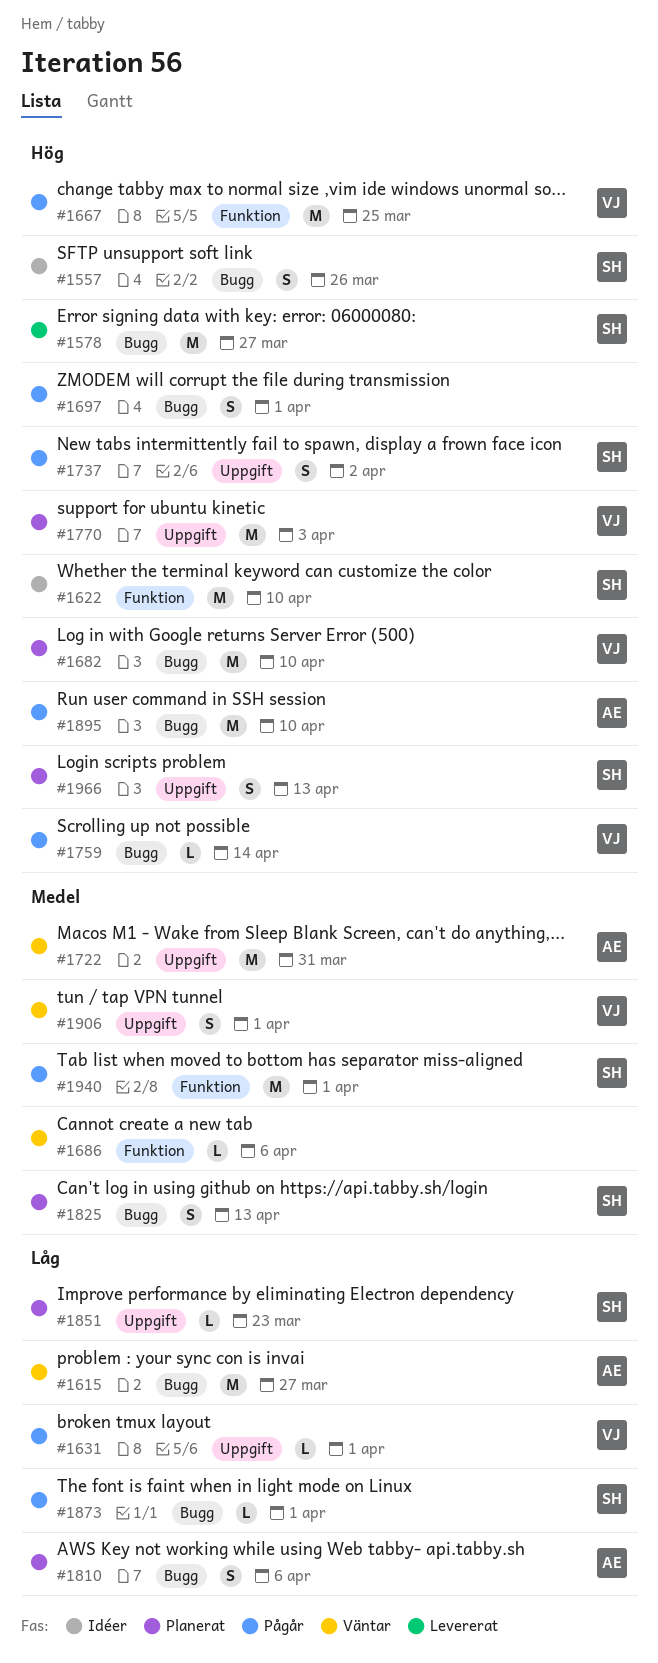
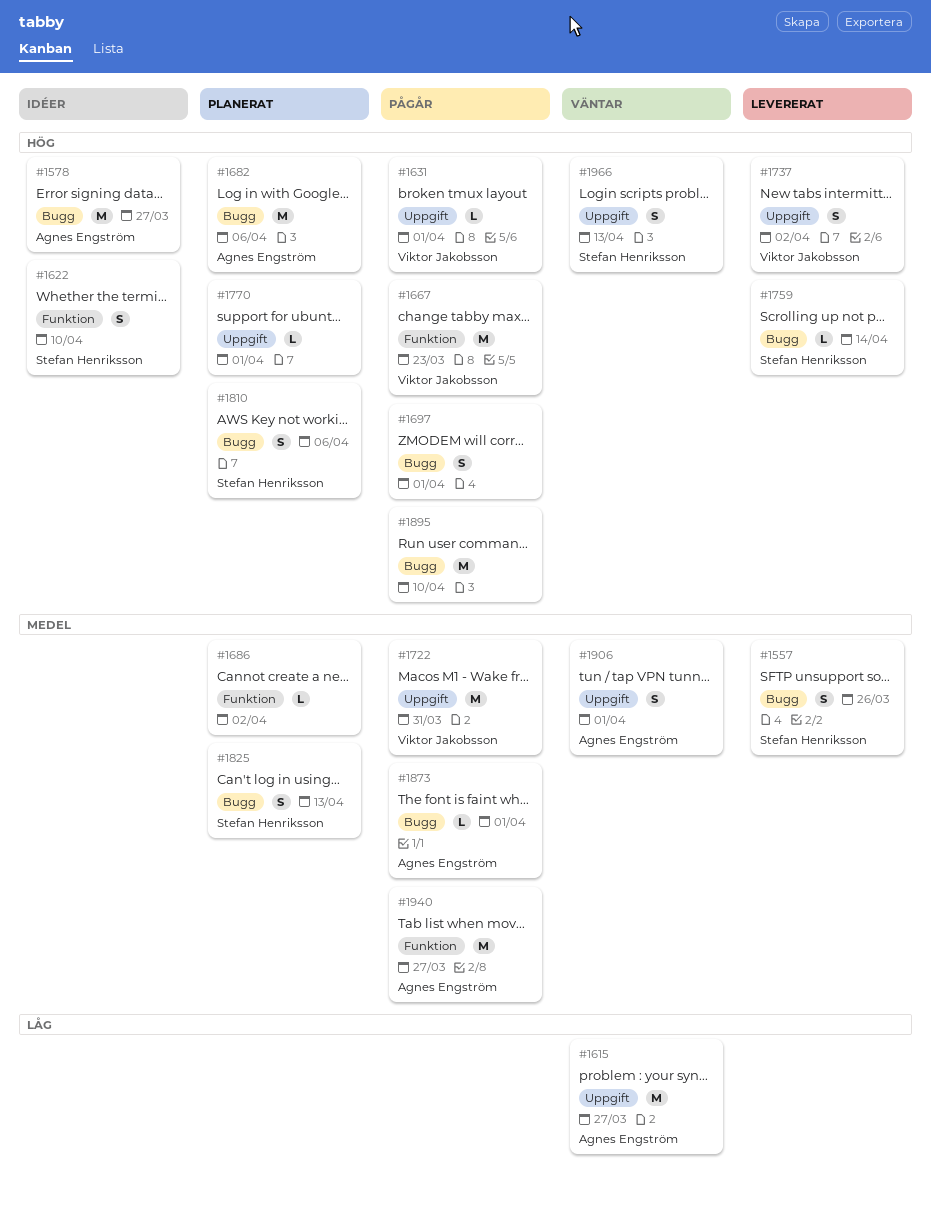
#1557, status: Idéer -> Levererat
#1557, priority: Hög -> Medel
#1578, status: Levererat -> Idéer
#1578, owner: Stefan Henriksson -> Agnes Engström
#1615, label: Bugg -> Uppgift
#1622, estimate: M -> S
#1631, priority: Låg -> Hög
#1667, due: Mar 25 -> Mar 23
#1682, owner: Viktor Jakobsson -> Agnes Engström
#1682, due: Apr 10 -> Apr 6
#1686, status: Väntar -> Planerat
#1686, due: Apr 6 -> Apr 2
#1722, status: Väntar -> Pågår
#1722, owner: Agnes Engström -> Viktor Jakobsson
#1737, status: Pågår -> Levererat
#1737, owner: Stefan Henriksson -> Viktor Jakobsson
#1759, status: Pågår -> Levererat
#1759, owner: Viktor Jakobsson -> Stefan Henriksson
#1770, owner: Viktor Jakobsson -> none
#1770, estimate: M -> L
#1770, due: Apr 3 -> Apr 1
#1810, owner: Agnes Engström -> Stefan Henriksson
#1810, priority: Låg -> Hög
#1851: present -> none
#1873, owner: Stefan Henriksson -> Agnes Engström
#1873, priority: Låg -> Medel
#1895, owner: Agnes Engström -> none
#1906, owner: Viktor Jakobsson -> Agnes Engström
#1940, owner: Stefan Henriksson -> Agnes Engström
#1940, due: Apr 1 -> Mar 27
#1966, status: Planerat -> Väntar

